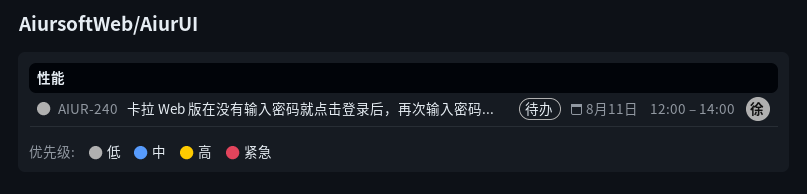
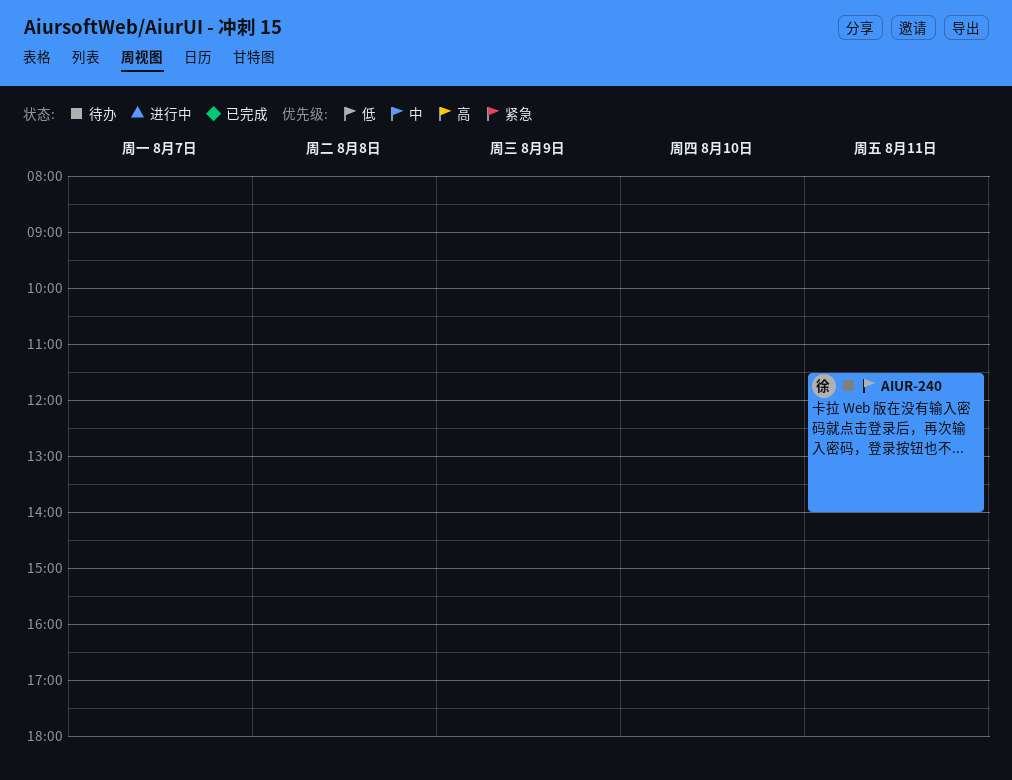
AIUR-240, begins: 12:00 -> 11:30

